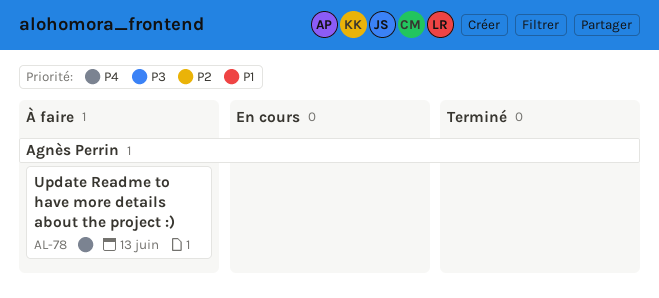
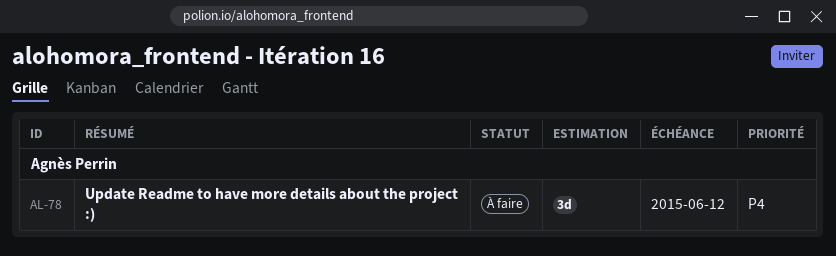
AL-78, due: Jun 13 -> Jun 12

